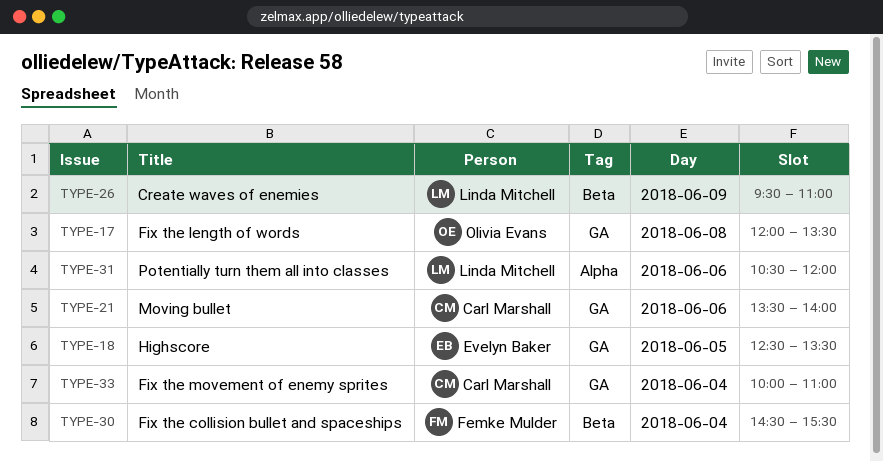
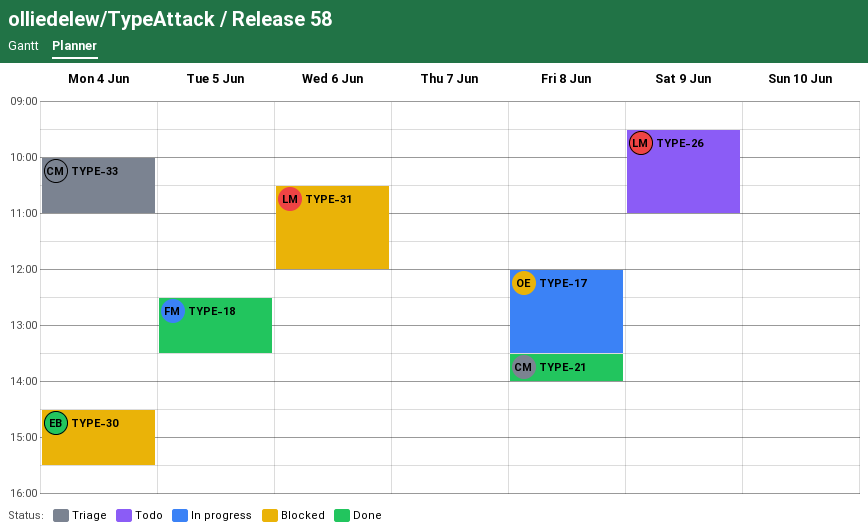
TYPE-18, owner: Evelyn Baker -> Femke Mulder
TYPE-21, day: Jun 6 -> Jun 8
TYPE-30, owner: Femke Mulder -> Evelyn Baker

